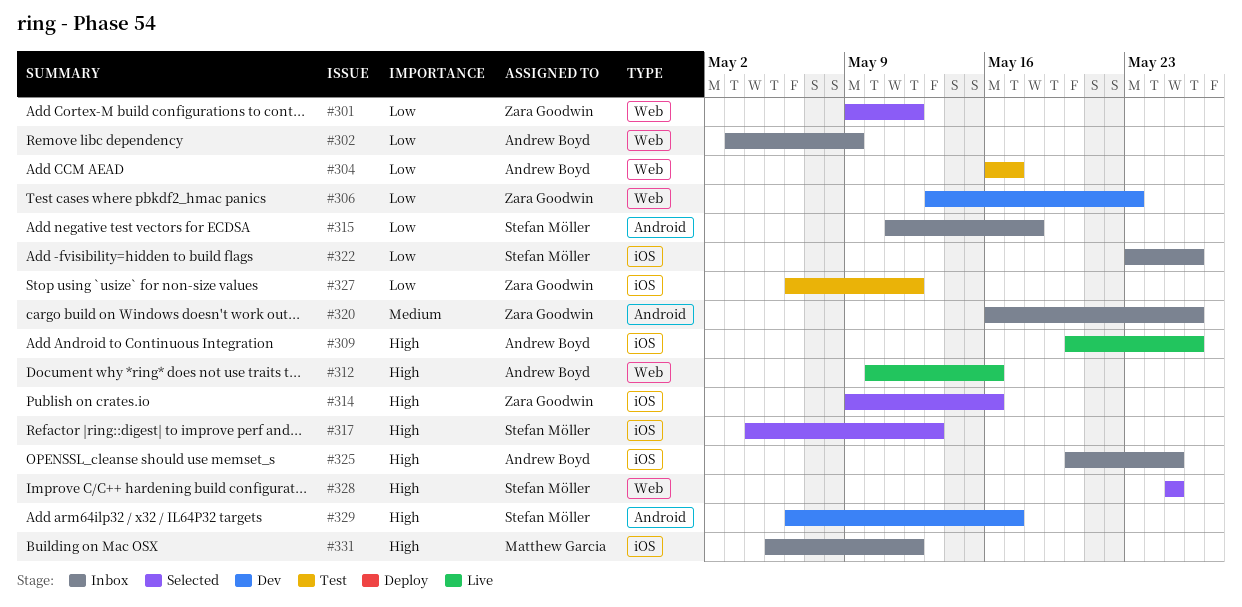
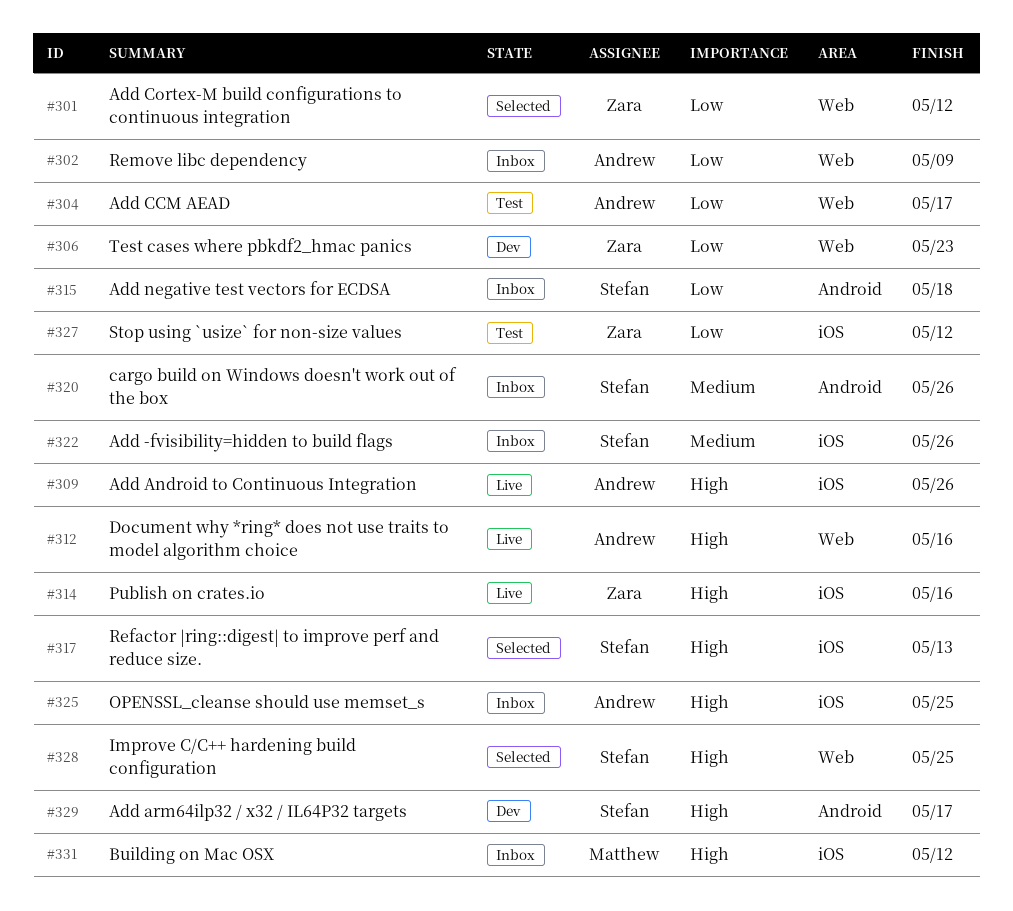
#314, status: Selected -> Live
#320, owner: Zara Goodwin -> Stefan Möller
#322, priority: Low -> Medium

